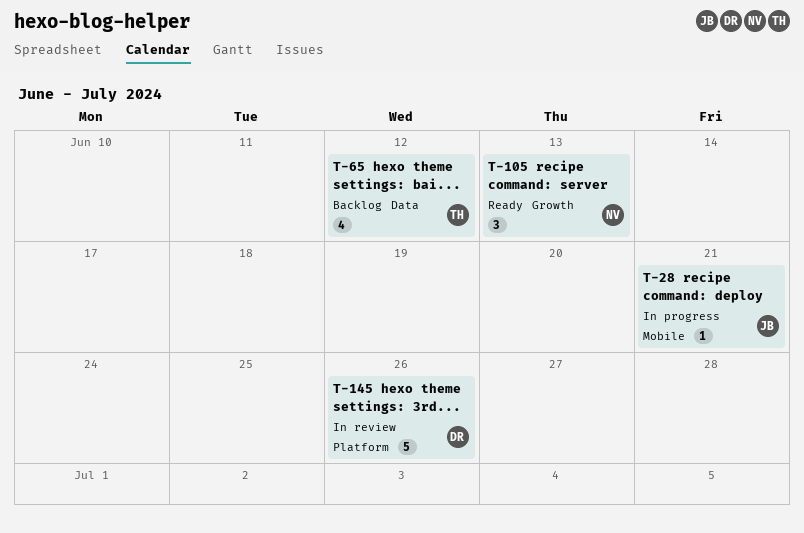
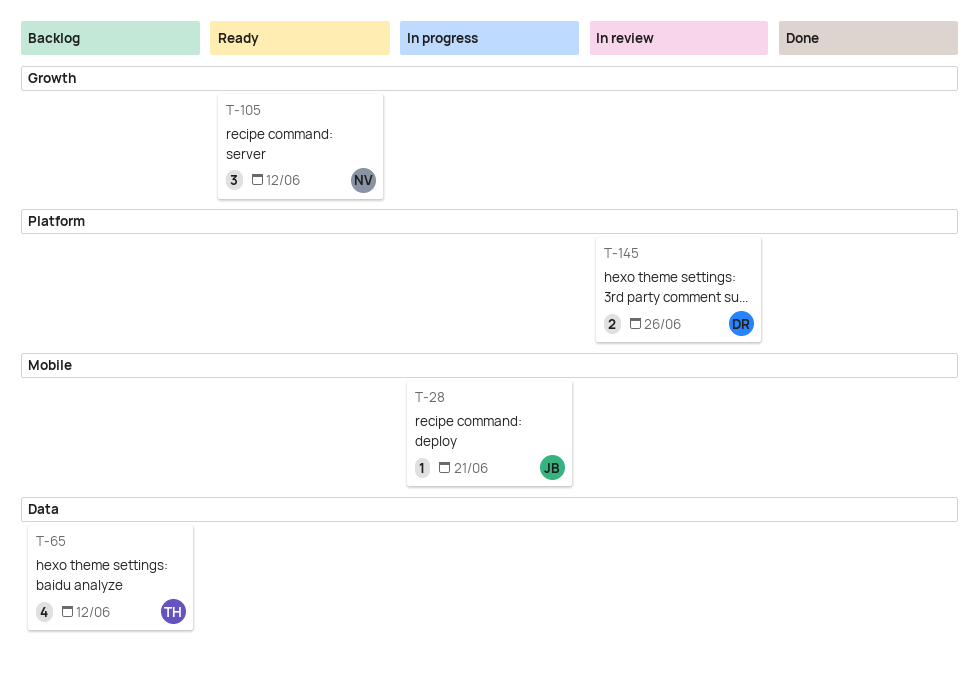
T-105, due: Jun 13 -> Jun 12
T-145, estimate: 5 -> 2

